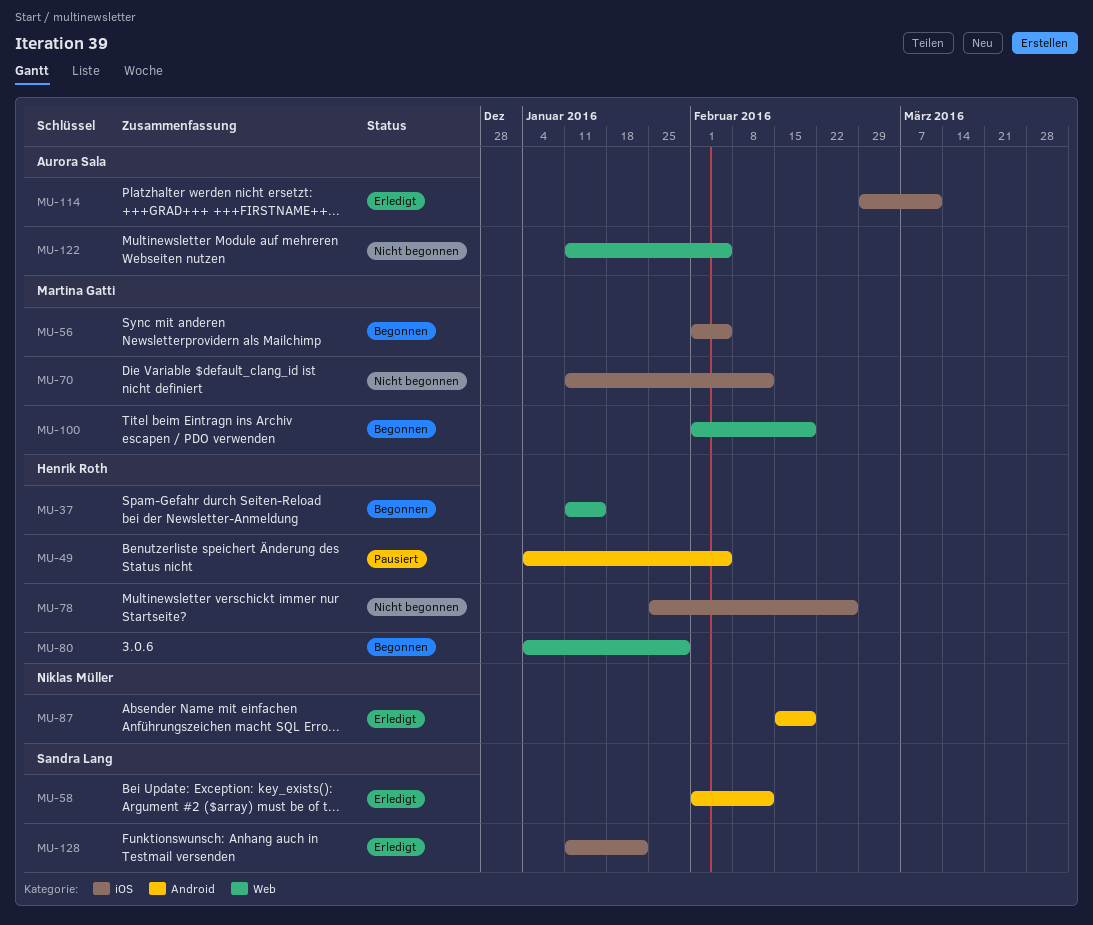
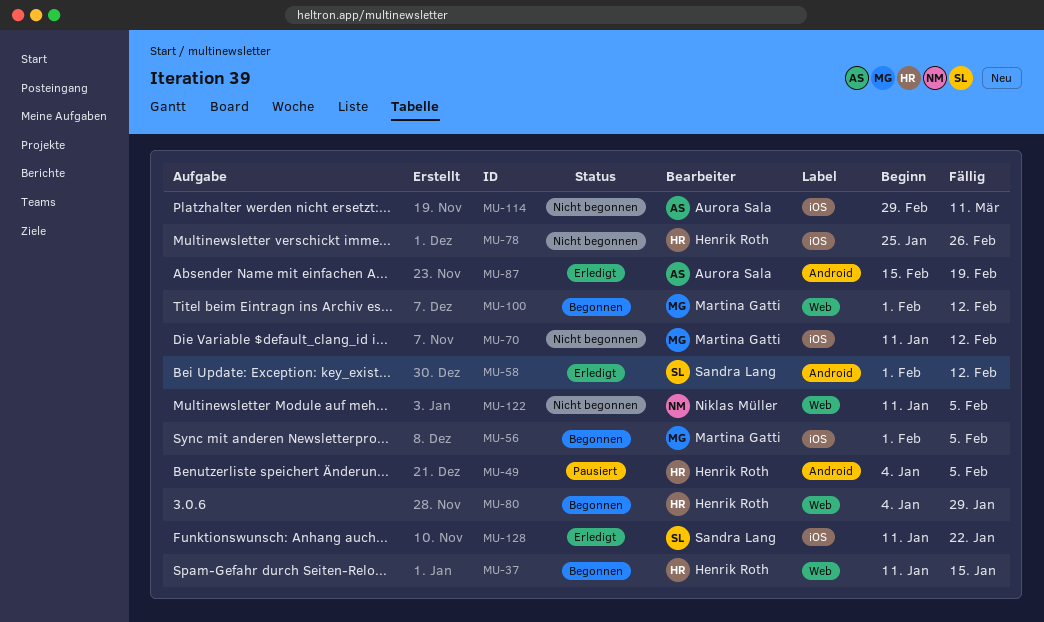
MU-87, owner: Niklas Müller -> Aurora Sala
MU-100, due: Feb 19 -> Feb 12
MU-114, status: Erledigt -> Nicht begonnen
MU-122, owner: Aurora Sala -> Niklas Müller

